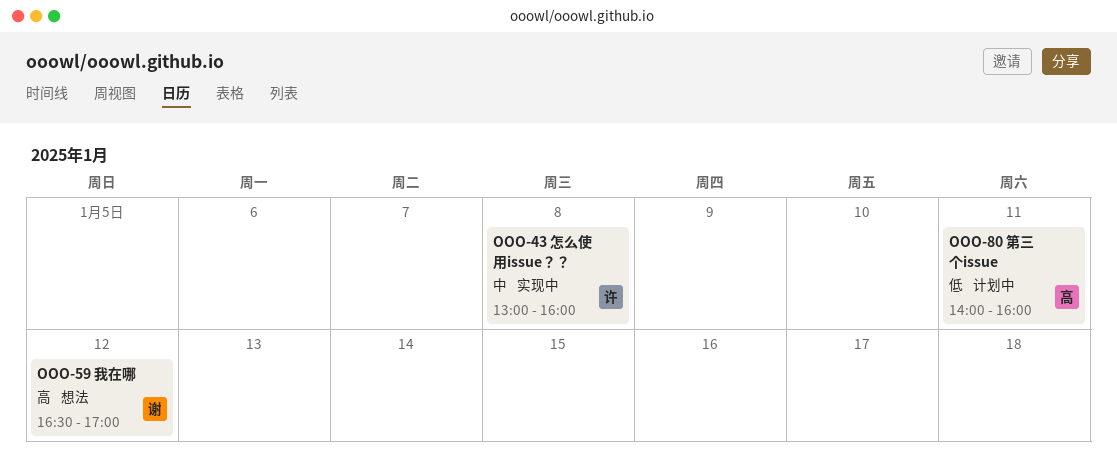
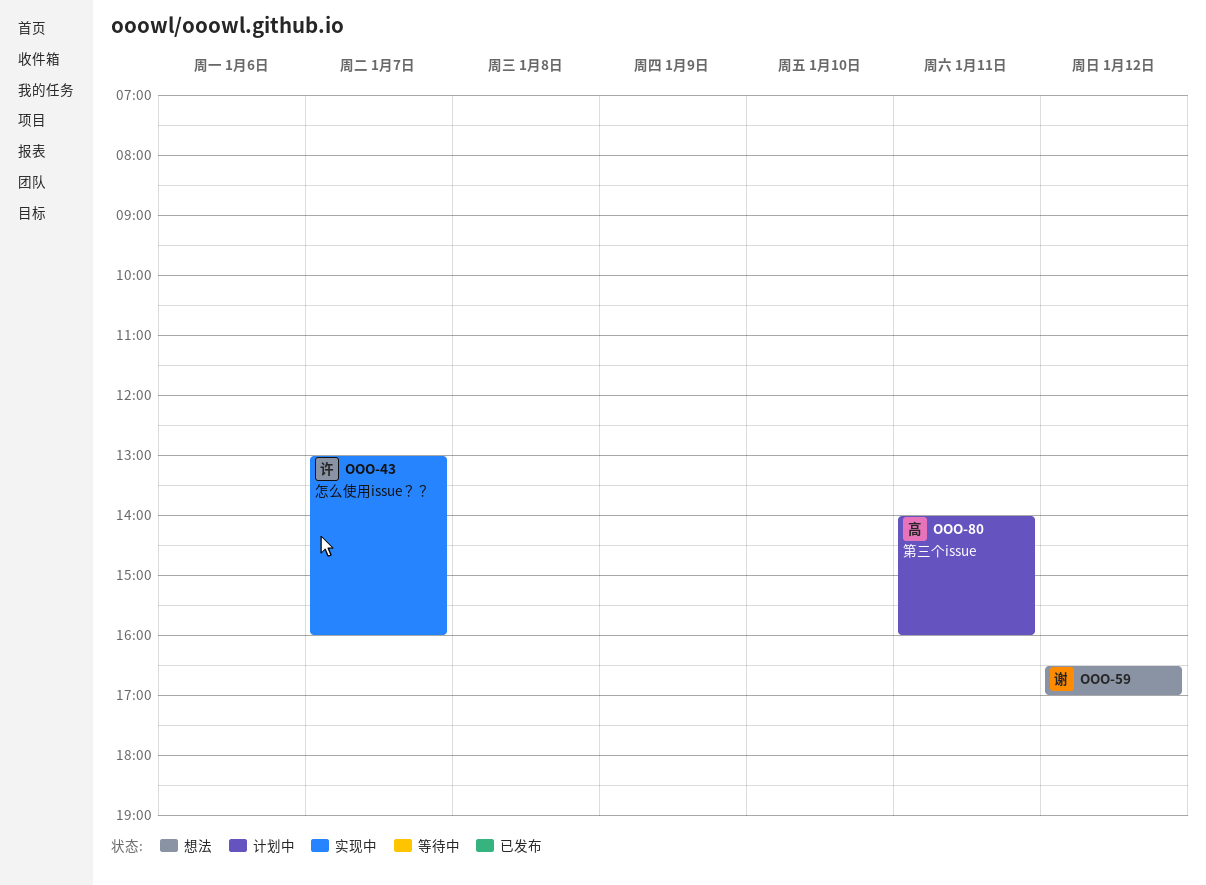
OOO-43, day: Jan 8 -> Jan 7

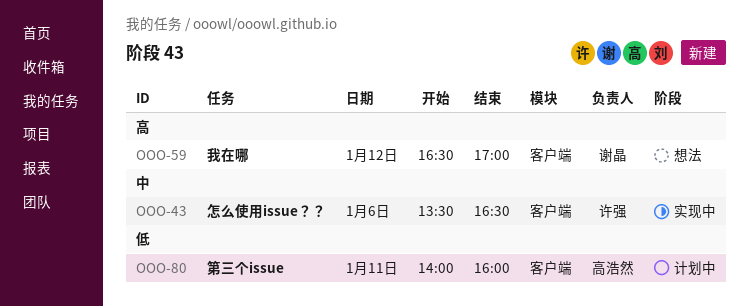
OOO-43, day: Jan 7 -> Jan 6
OOO-43, begins: 13:00 -> 13:30
OOO-43, ends: 16:00 -> 16:30

